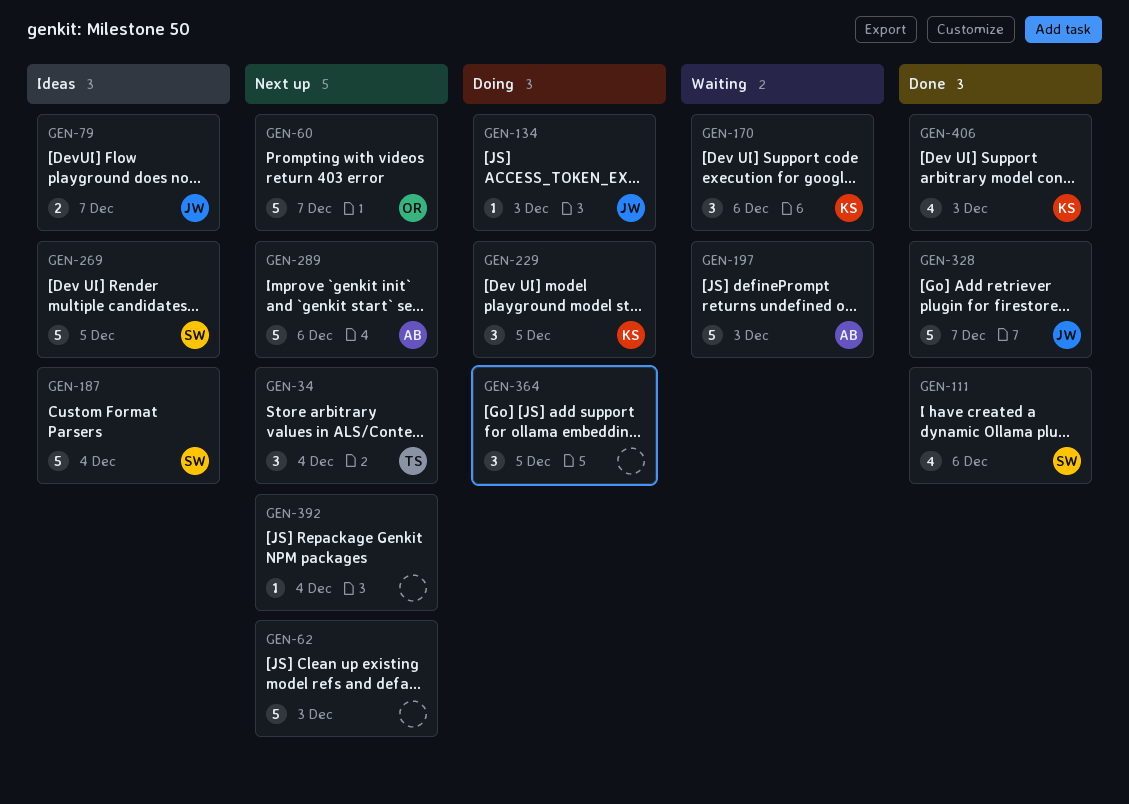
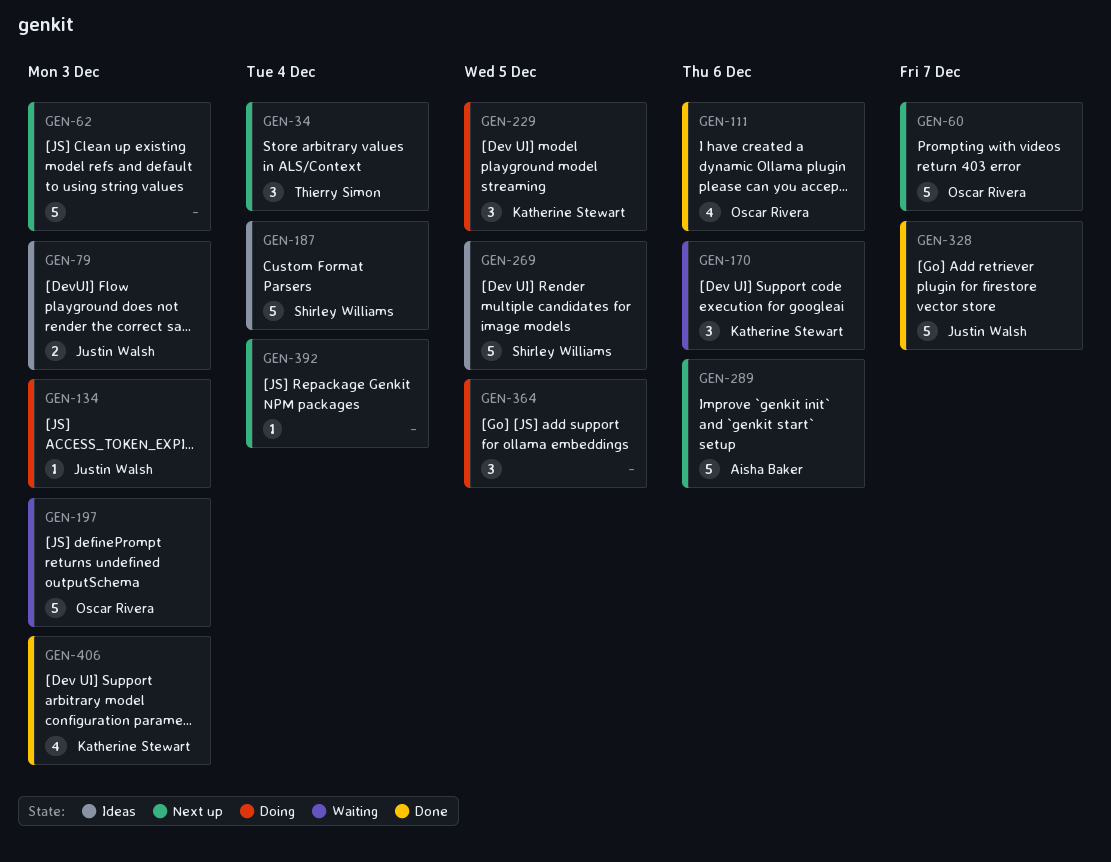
GEN-79, due: Dec 7 -> Dec 3
GEN-111, owner: Shirley Williams -> Oscar Rivera
GEN-197, owner: Aisha Baker -> Oscar Rivera

